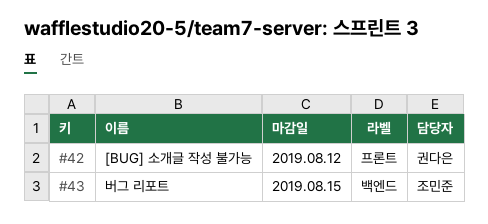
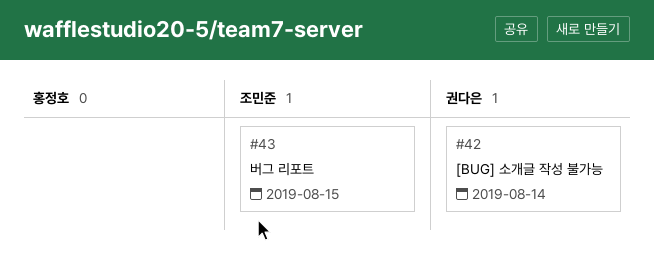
#42, due: Aug 12 -> Aug 14

